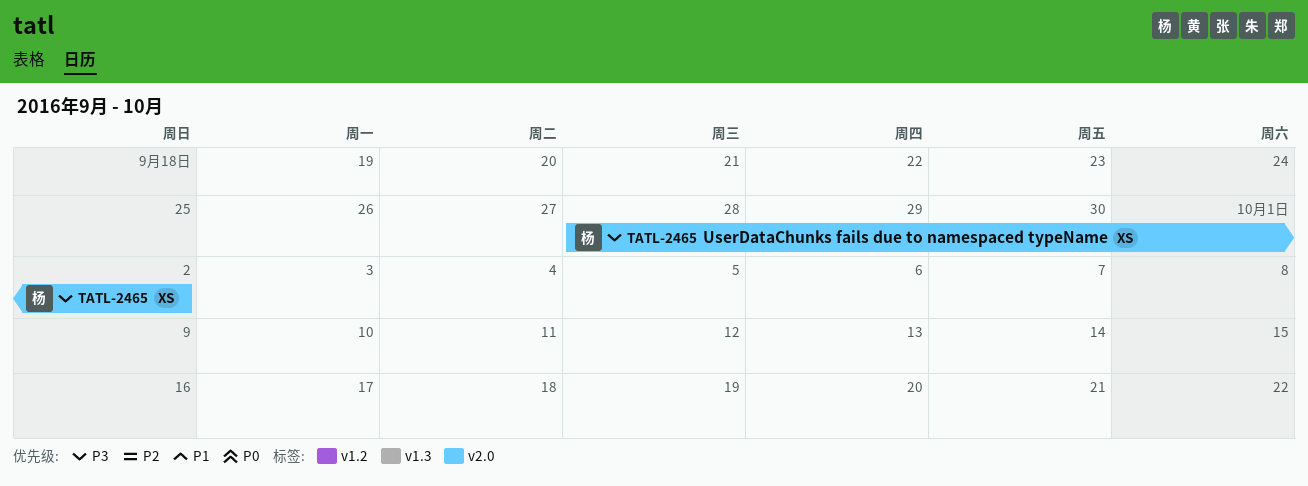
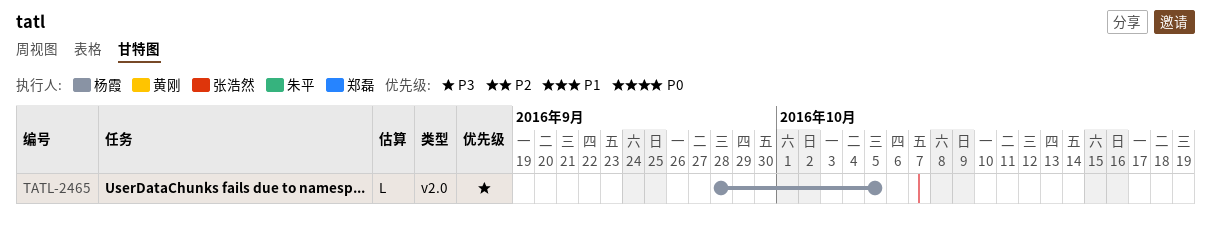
TATL-2465, estimate: XS -> L
TATL-2465, due: Oct 2 -> Oct 5

